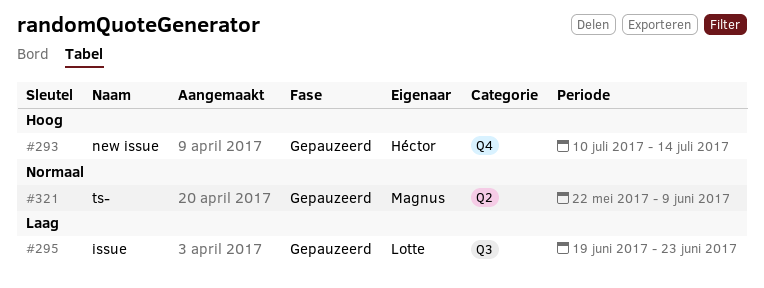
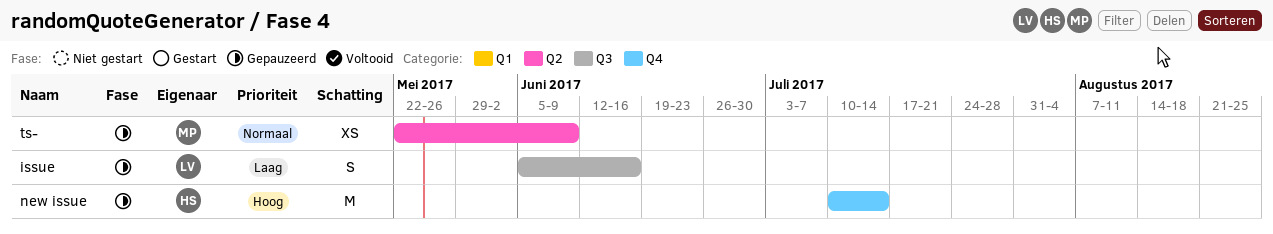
issue, start: Jun 19 -> Jun 5
issue, due: Jun 23 -> Jun 16

